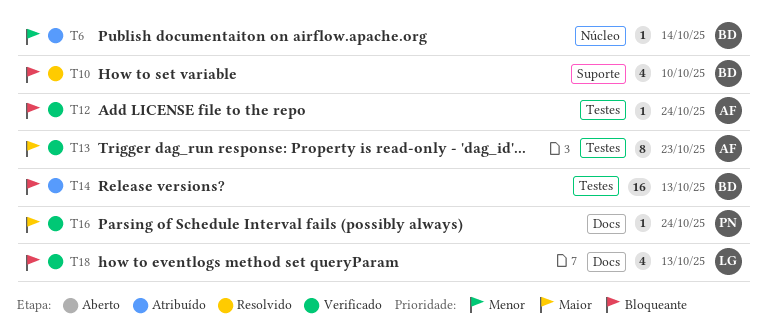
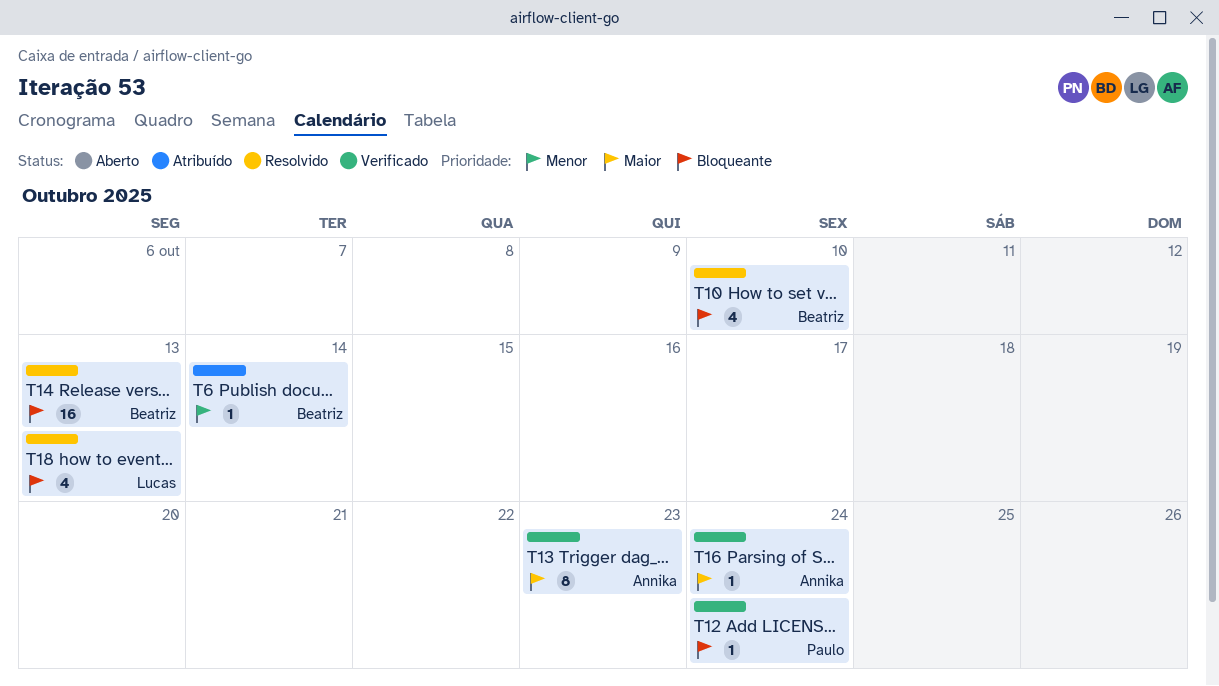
T12, owner: Annika -> Paulo
T14, status: Atribuído -> Resolvido
T16, owner: Paulo -> Annika
T18, status: Verificado -> Resolvido

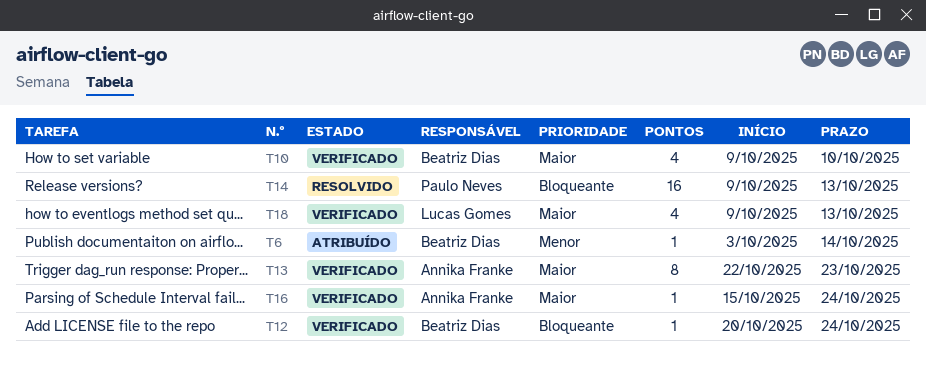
T10, status: Resolvido -> Verificado
T10, priority: Bloqueante -> Maior
T12, owner: Paulo Neves -> Beatriz Dias
T14, owner: Beatriz Dias -> Paulo Neves
T18, status: Resolvido -> Verificado
T18, priority: Bloqueante -> Maior

